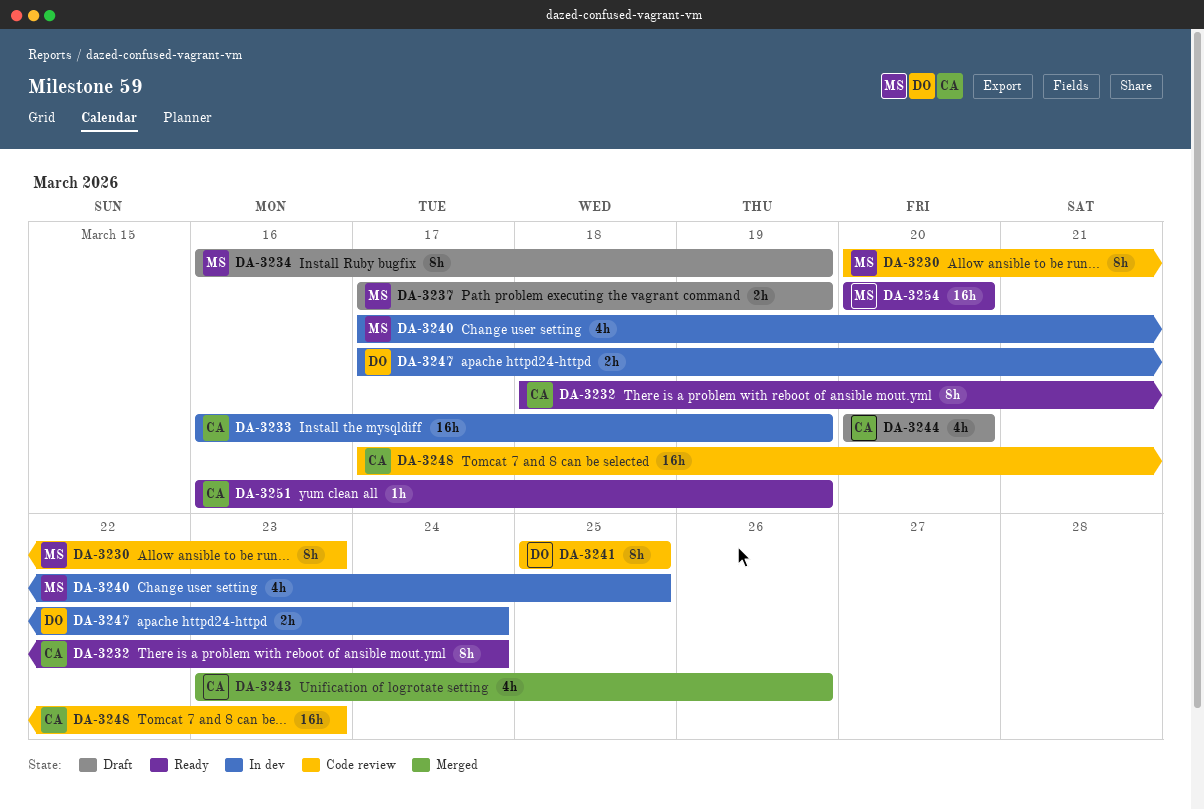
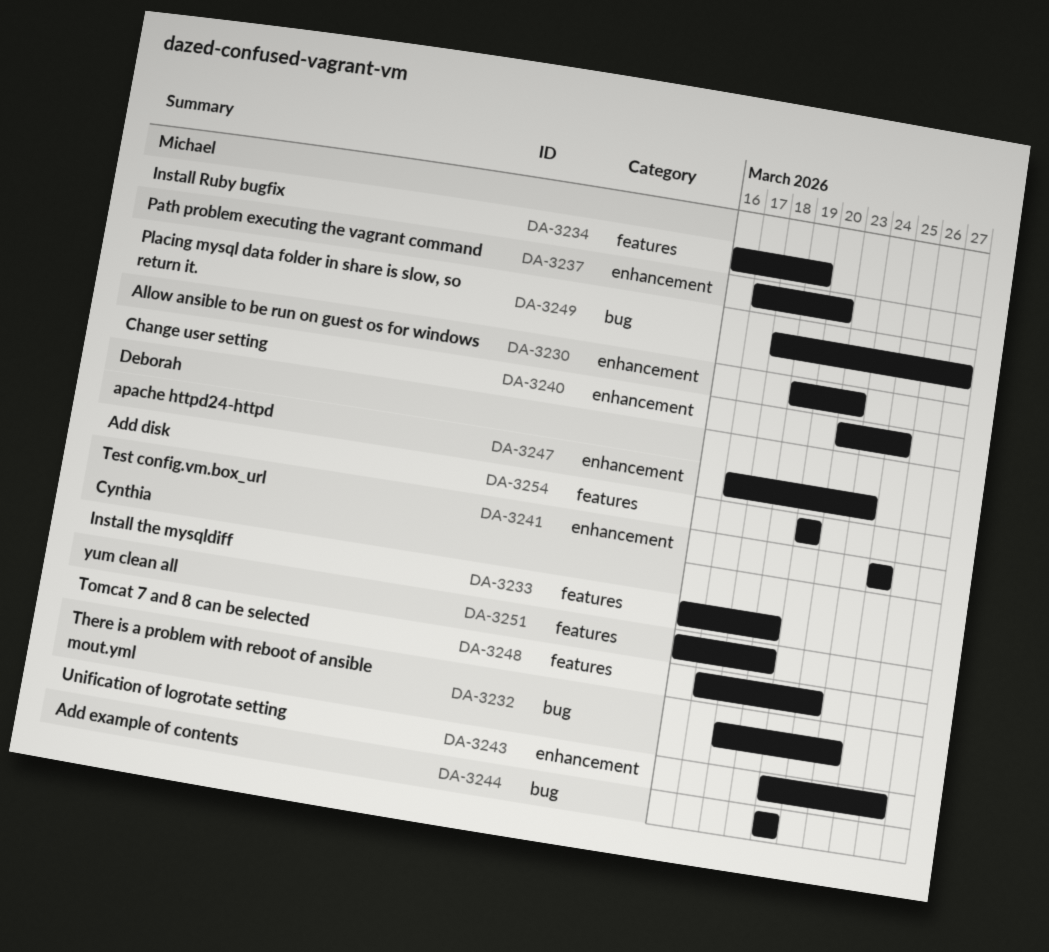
DA-3230, start: Mar 20 -> Mar 19
DA-3237, due: Mar 19 -> Mar 20
DA-3240, start: Mar 17 -> Mar 23
DA-3243, start: Mar 23 -> Mar 20
DA-3249: none -> present
DA-3254, owner: Michael -> Deborah

